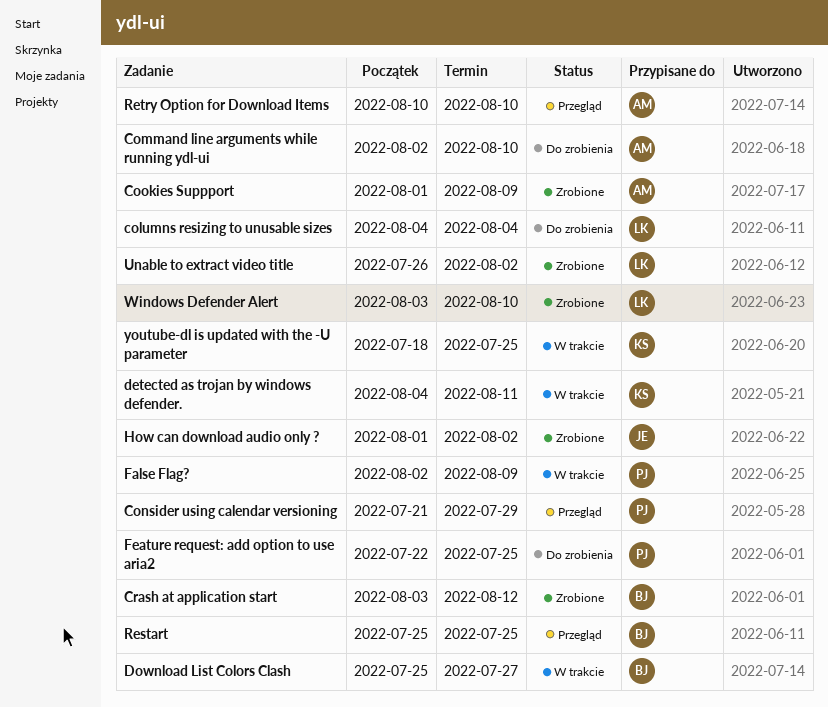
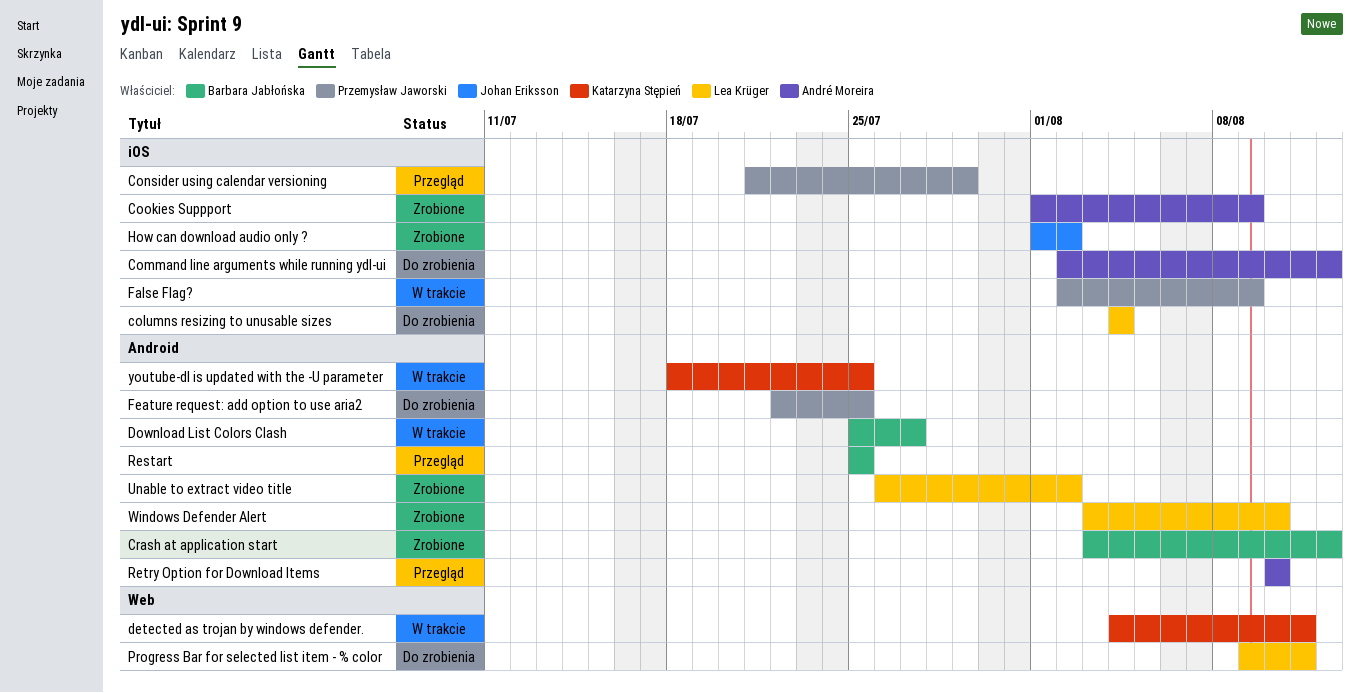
Command line arguments while running ydl-ui, due: Aug 10 -> Aug 12
Progress Bar for selected list item - % color: none -> present

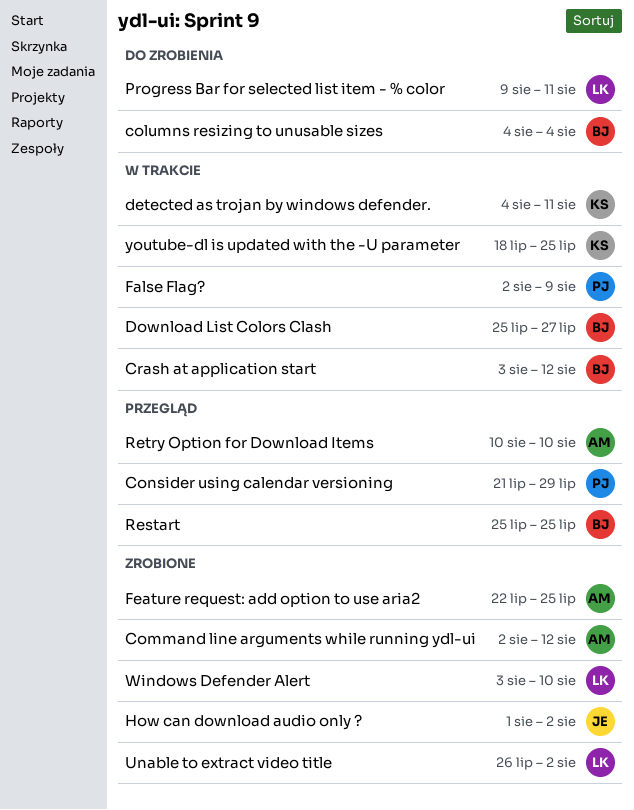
columns resizing to unusable sizes, owner: Lea Krüger -> Barbara Jabłońska
Command line arguments while running ydl-ui, status: Do zrobienia -> Zrobione
Cookies Suppport: present -> none
Crash at application start, status: Zrobione -> W trakcie
Feature request: add option to use aria2, status: Do zrobienia -> Zrobione
Feature request: add option to use aria2, owner: Przemysław Jaworski -> André Moreira

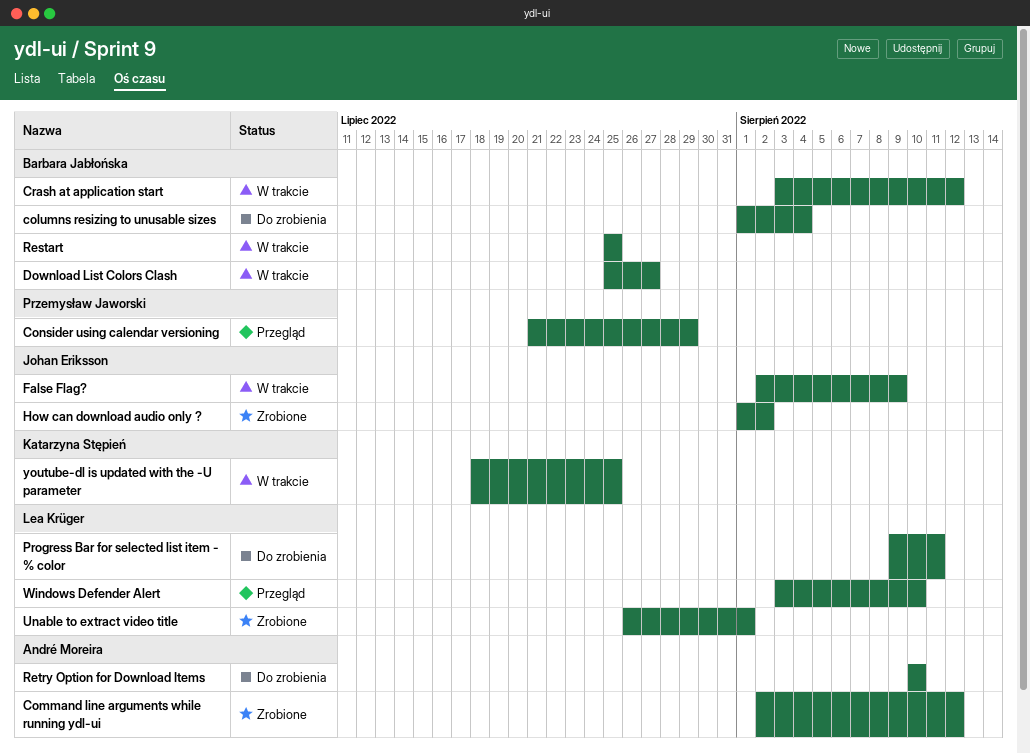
columns resizing to unusable sizes, start: Aug 4 -> Aug 1
detected as trojan by windows defender.: present -> none
False Flag?, owner: Przemysław Jaworski -> Johan Eriksson
Feature request: add option to use aria2: present -> none
Restart, status: Przegląd -> W trakcie
Retry Option for Download Items, status: Przegląd -> Do zrobienia
Unable to extract video title, due: Aug 2 -> Aug 1
Windows Defender Alert, status: Zrobione -> Przegląd

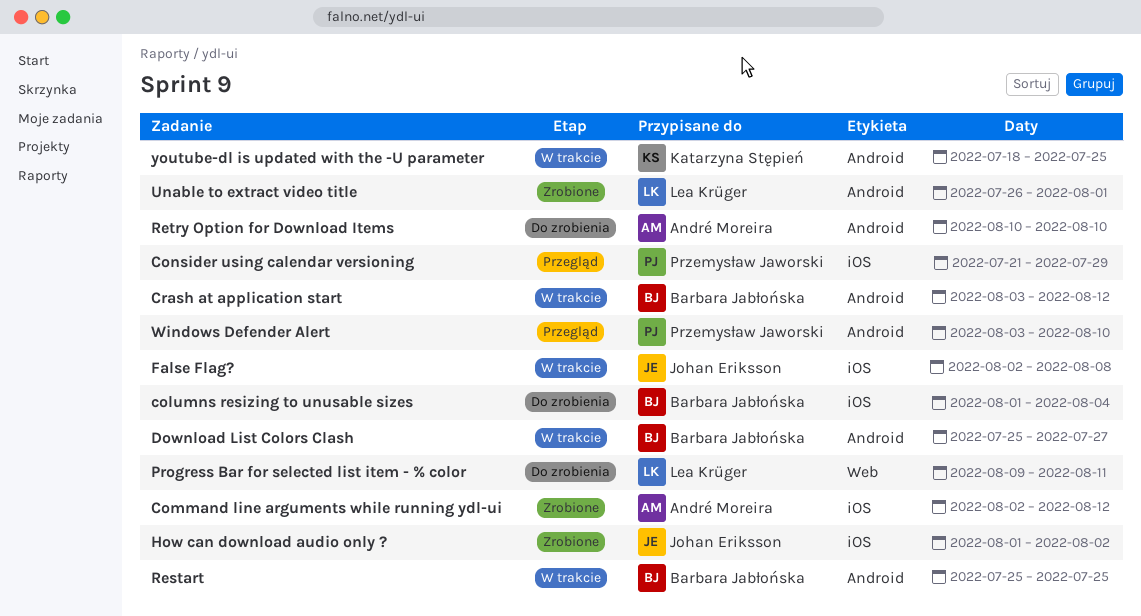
False Flag?, due: Aug 9 -> Aug 8
Windows Defender Alert, owner: Lea Krüger -> Przemysław Jaworski

